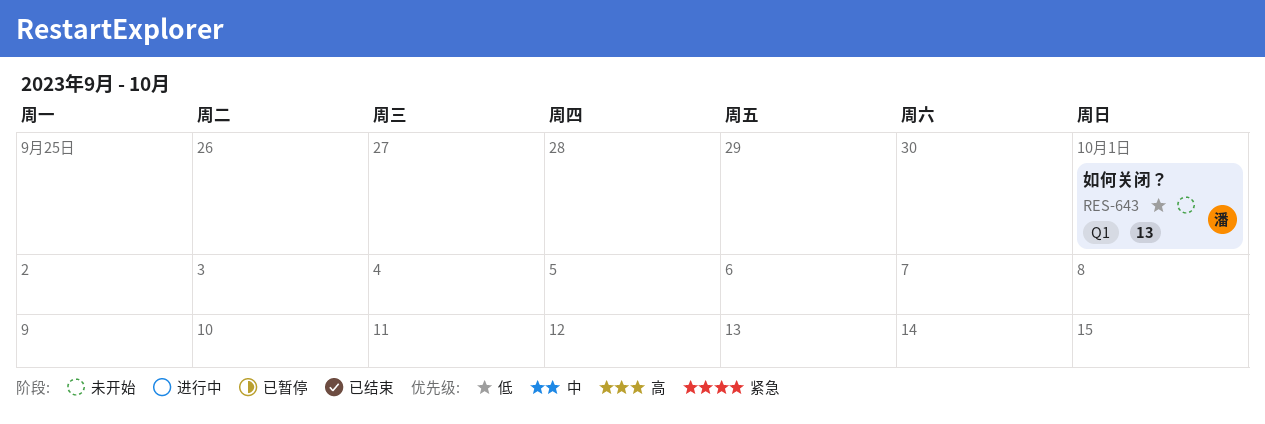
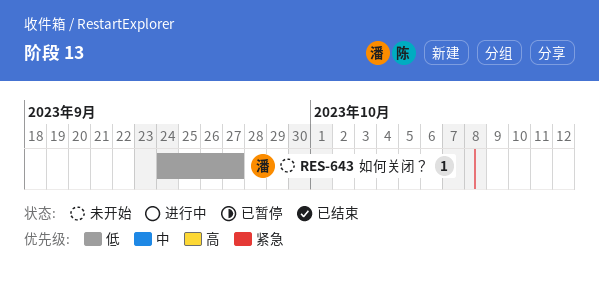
RES-643, estimate: 13 -> 1
RES-643, due: Oct 1 -> Sep 27

